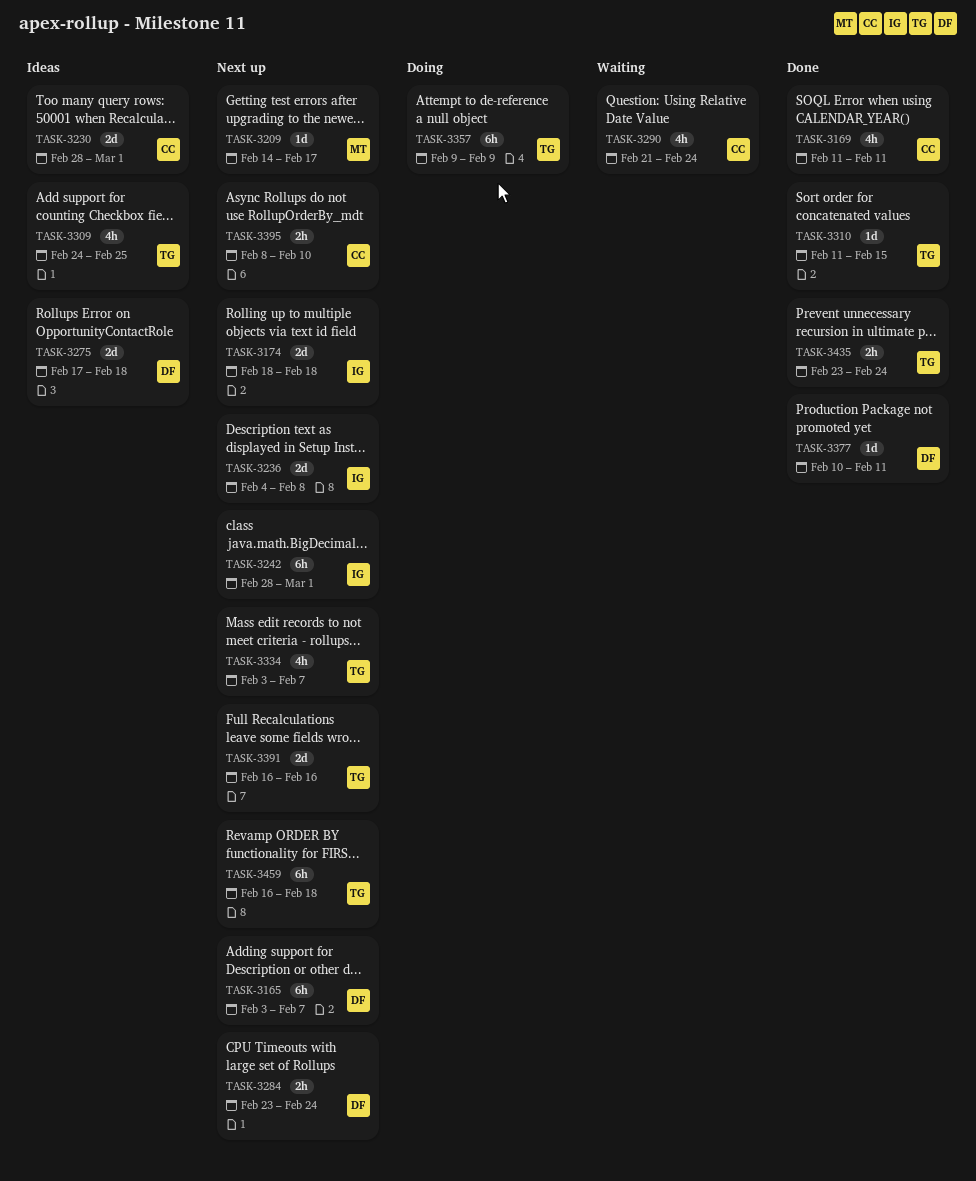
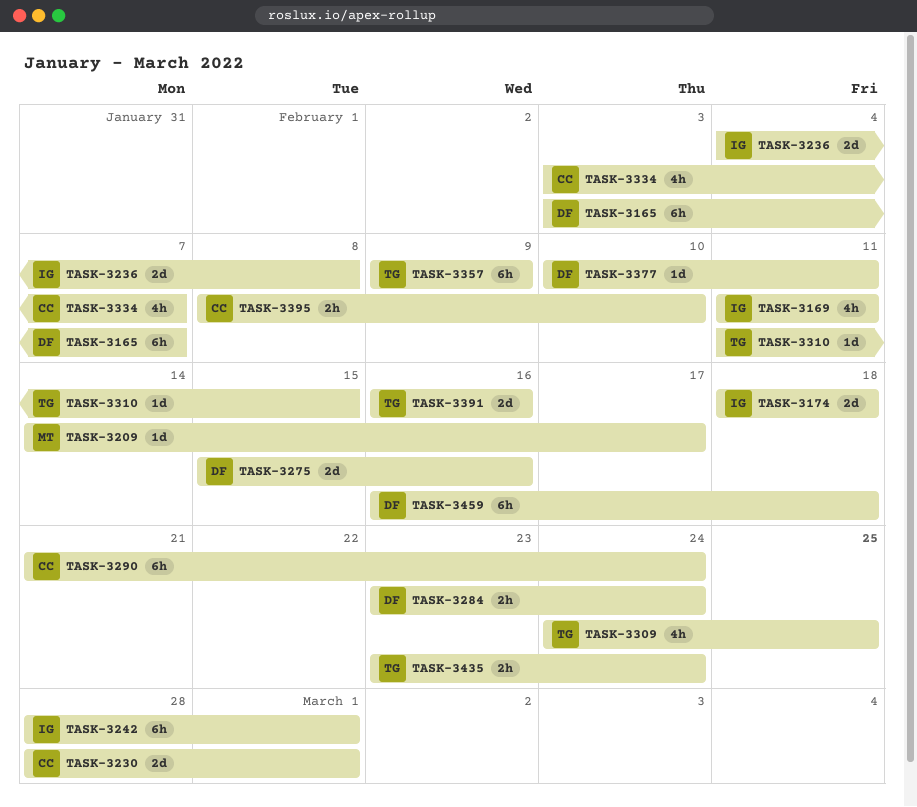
TASK-3169, owner: CC -> IG
TASK-3275, start: Feb 17 -> Feb 15
TASK-3275, due: Feb 18 -> Feb 16
TASK-3290, estimate: 4h -> 6h
TASK-3334, owner: TG -> CC
TASK-3459, owner: TG -> DF

